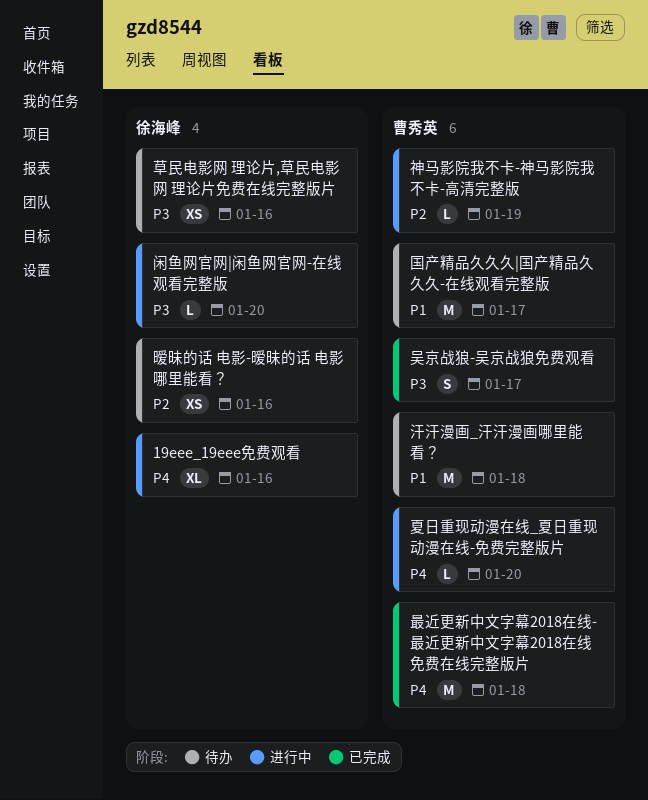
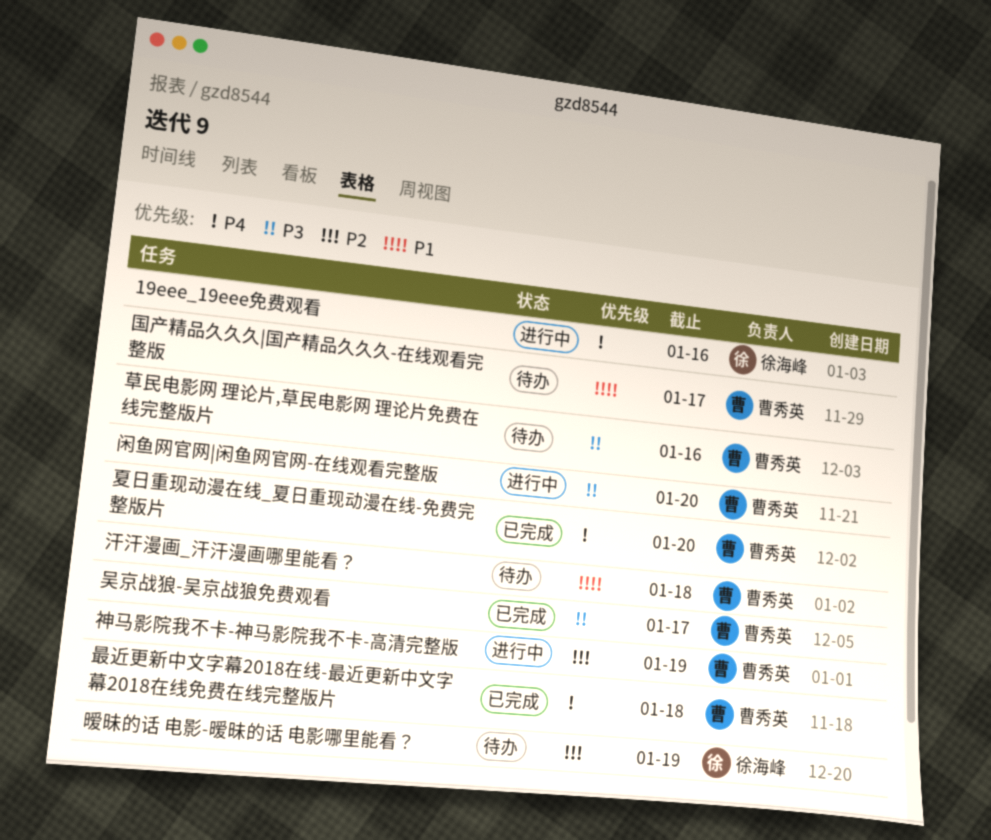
夏日重现动漫在线_夏日重现动漫在线-免费完整版片, status: 进行中 -> 已完成
暧昧的话 电影-暧昧的话 电影哪里能看？, due: Jan 16 -> Jan 19
草民电影网 理论片,草民电影网 理论片免费在线完整版片, owner: 徐海峰 -> 曹秀英
闲鱼网官网|闲鱼网官网-在线观看完整版, owner: 徐海峰 -> 曹秀英

